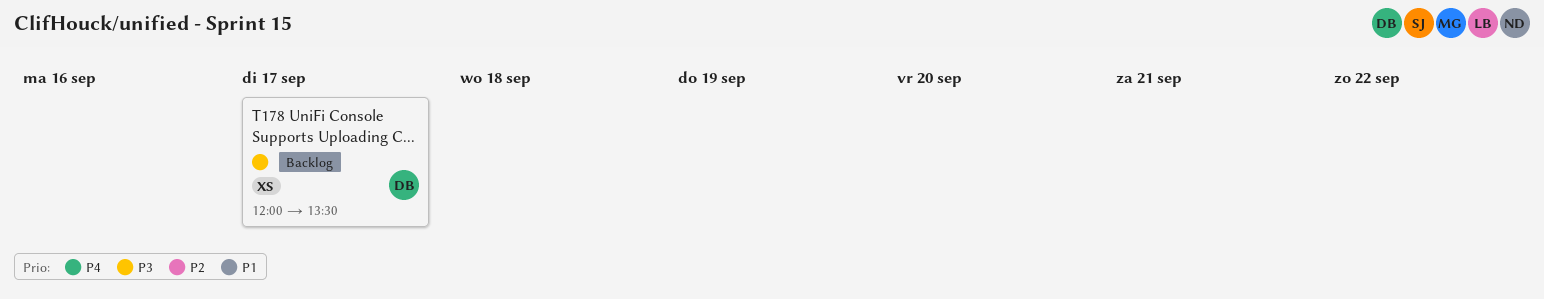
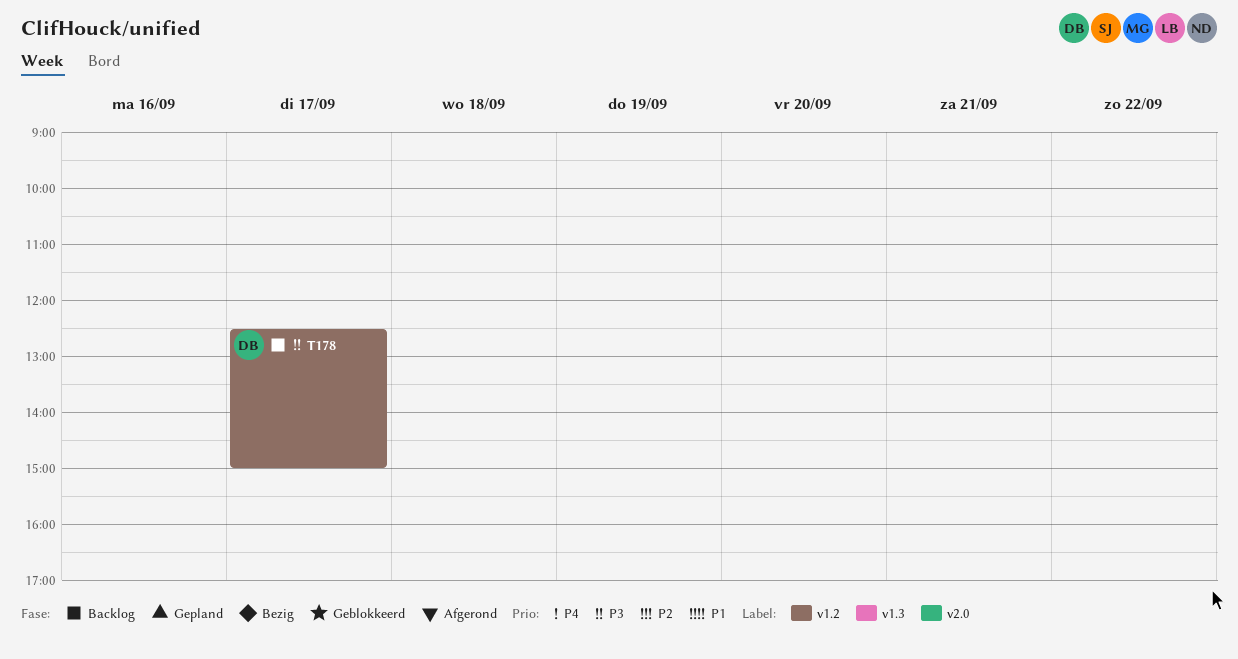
T178, begins: 12:00 -> 12:30
T178, ends: 13:30 -> 15:00

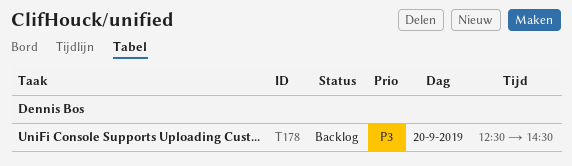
T178, day: Sep 17 -> Sep 20
T178, ends: 15:00 -> 14:30

